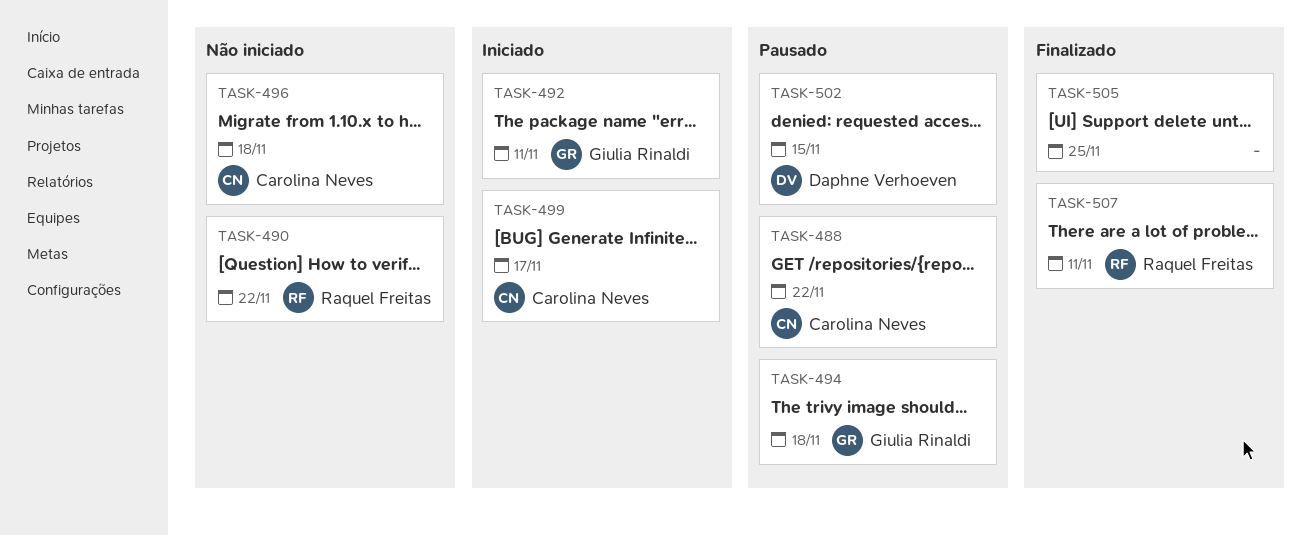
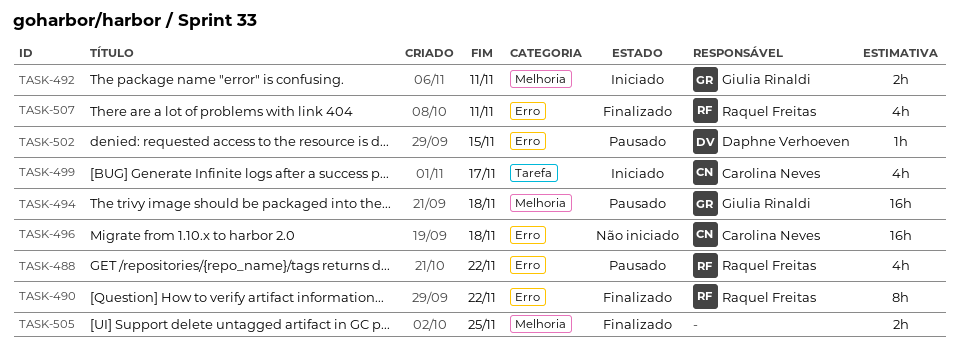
TASK-488, owner: Carolina Neves -> Raquel Freitas
TASK-490, status: Não iniciado -> Finalizado

